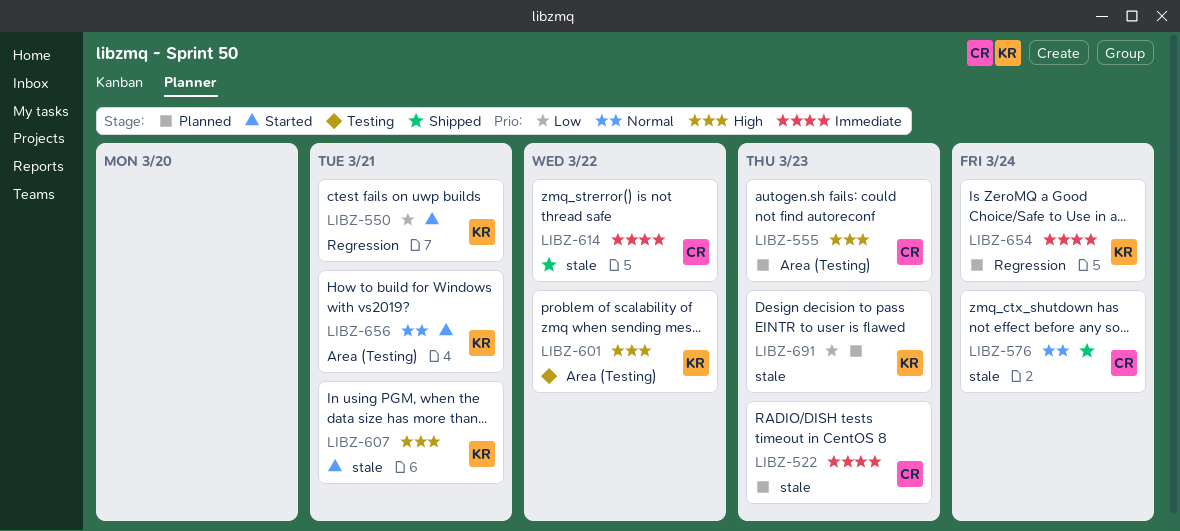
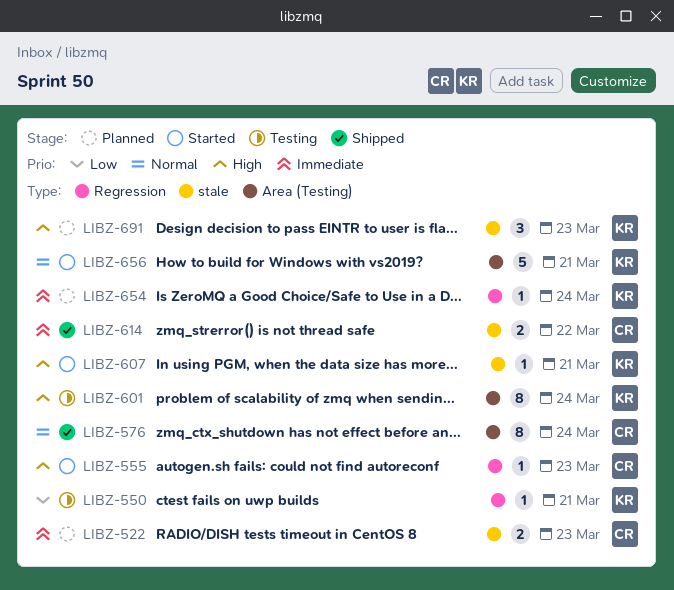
LIBZ-550, status: Started -> Testing
LIBZ-555, status: Planned -> Started
LIBZ-555, label: Area (Testing) -> Regression
LIBZ-576, label: stale -> Area (Testing)
LIBZ-601, due: Mar 22 -> Mar 24
LIBZ-691, priority: Low -> High

